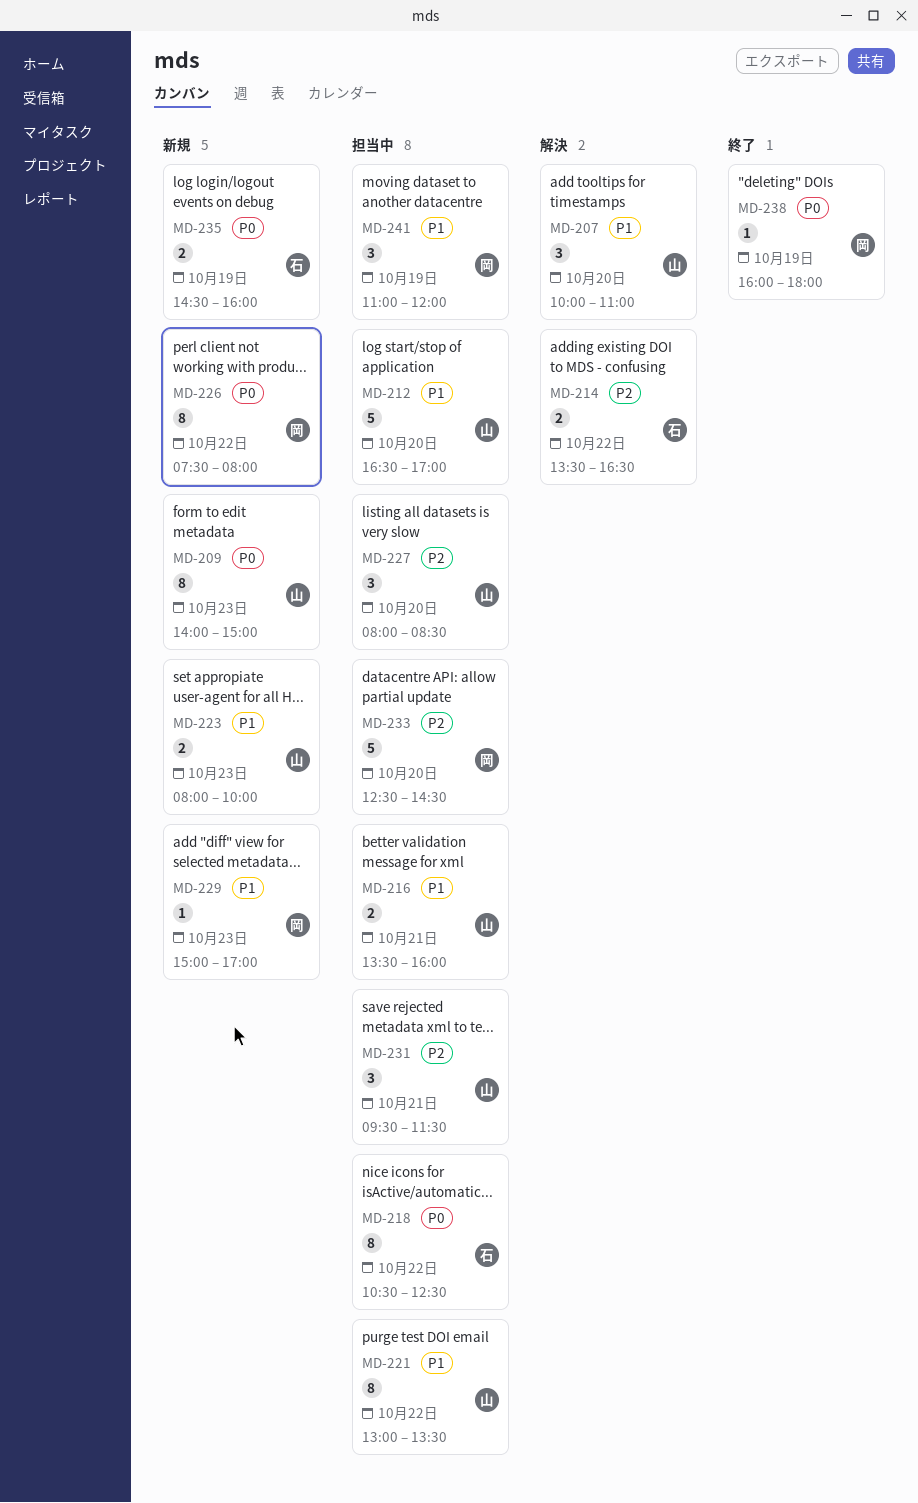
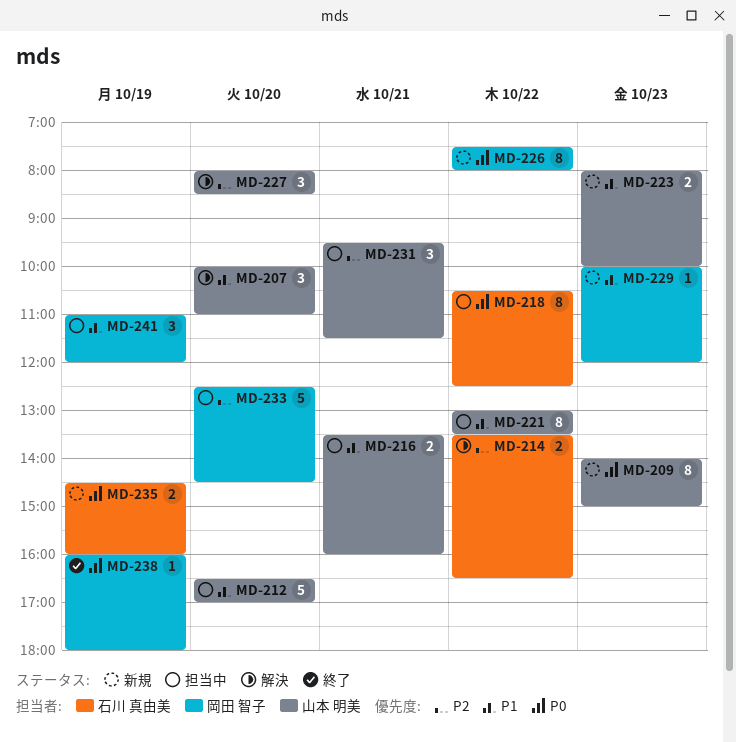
MD-227, status: 担当中 -> 解決
MD-229, begins: 15:00 -> 10:00
MD-229, ends: 17:00 -> 12:00

